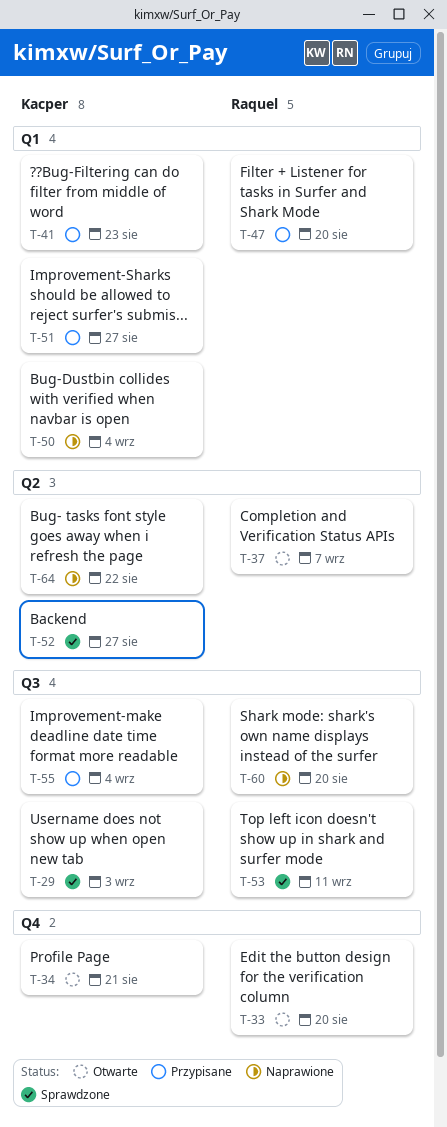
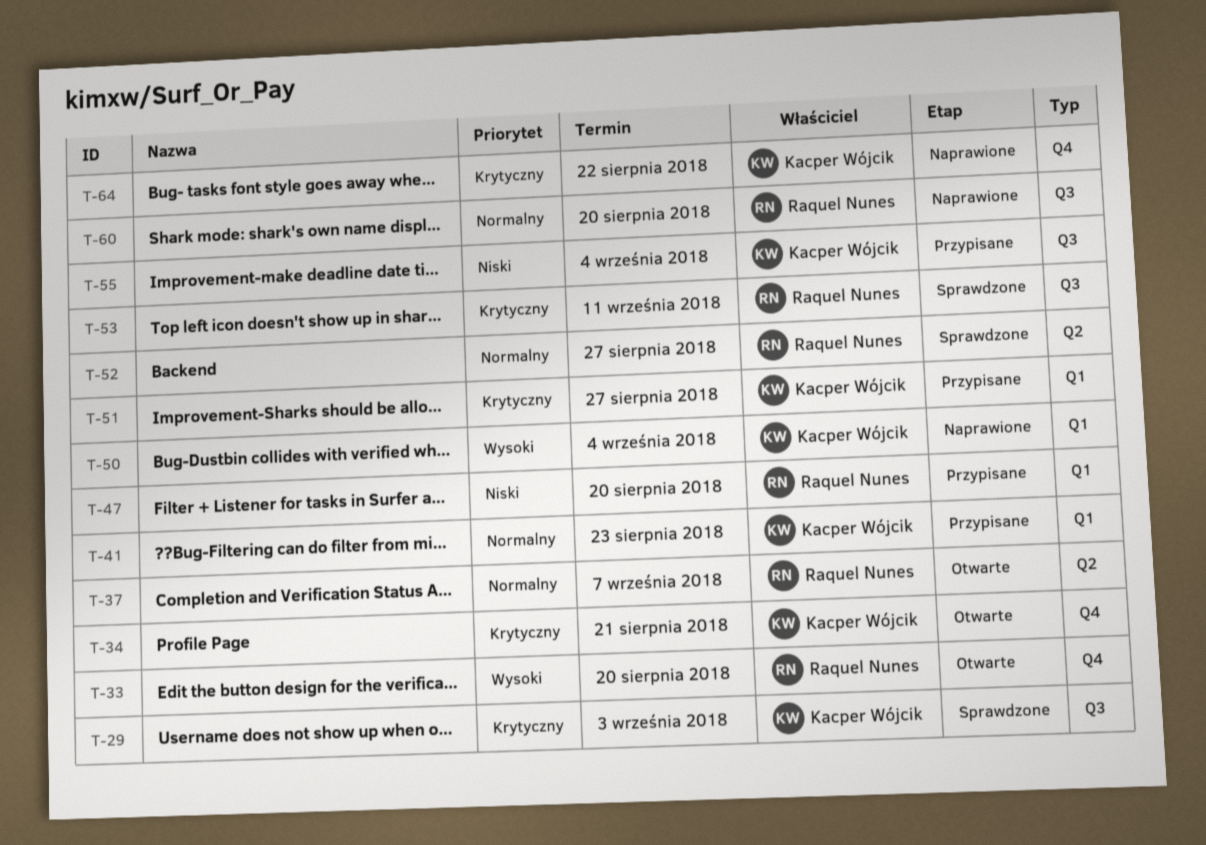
T-52, owner: Kacper Wójcik -> Raquel Nunes
T-64, label: Q2 -> Q4

